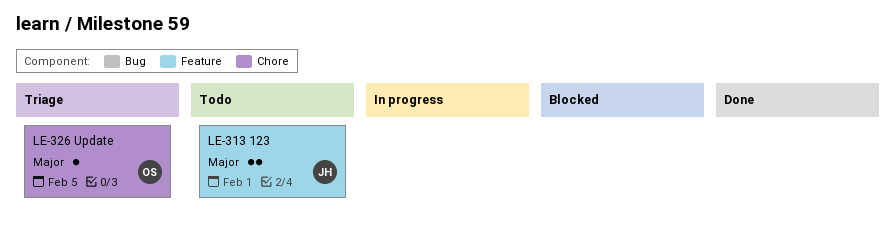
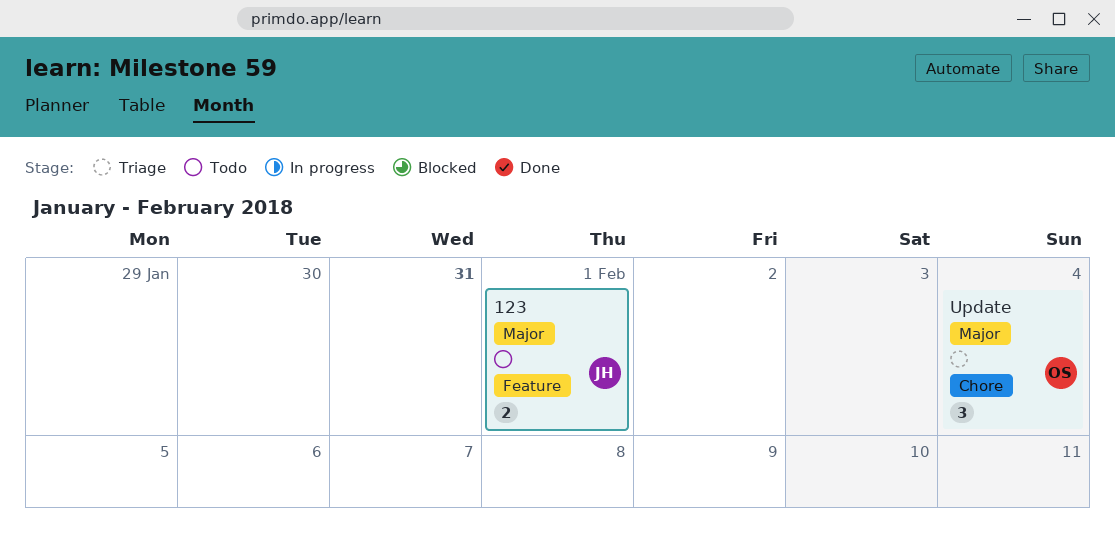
Update, estimate: 1 -> 3
Update, due: Feb 5 -> Feb 4

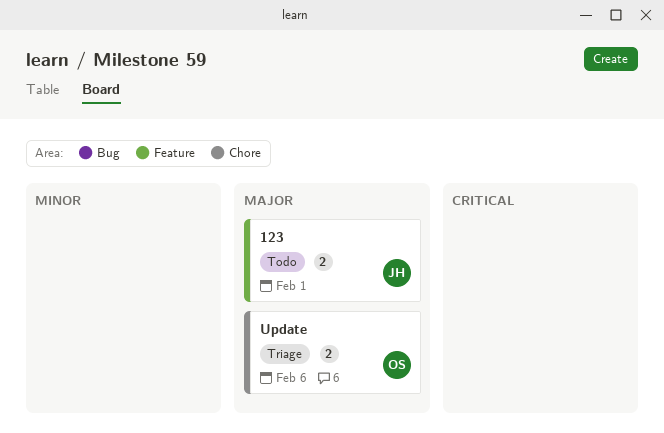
Update, estimate: 3 -> 2
Update, due: Feb 4 -> Feb 6

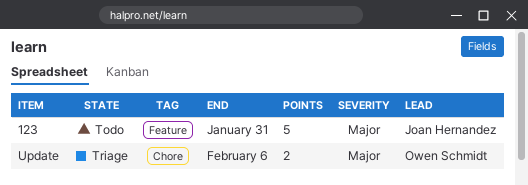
123, estimate: 2 -> 5
123, due: Feb 1 -> Jan 31

